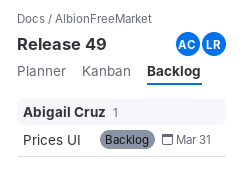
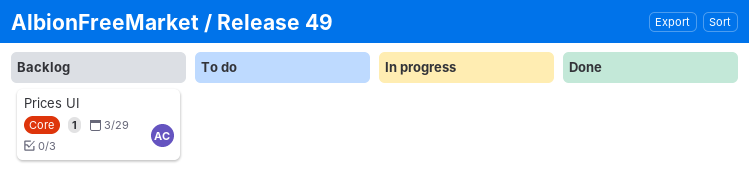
Prices UI, due: Mar 31 -> Mar 29

